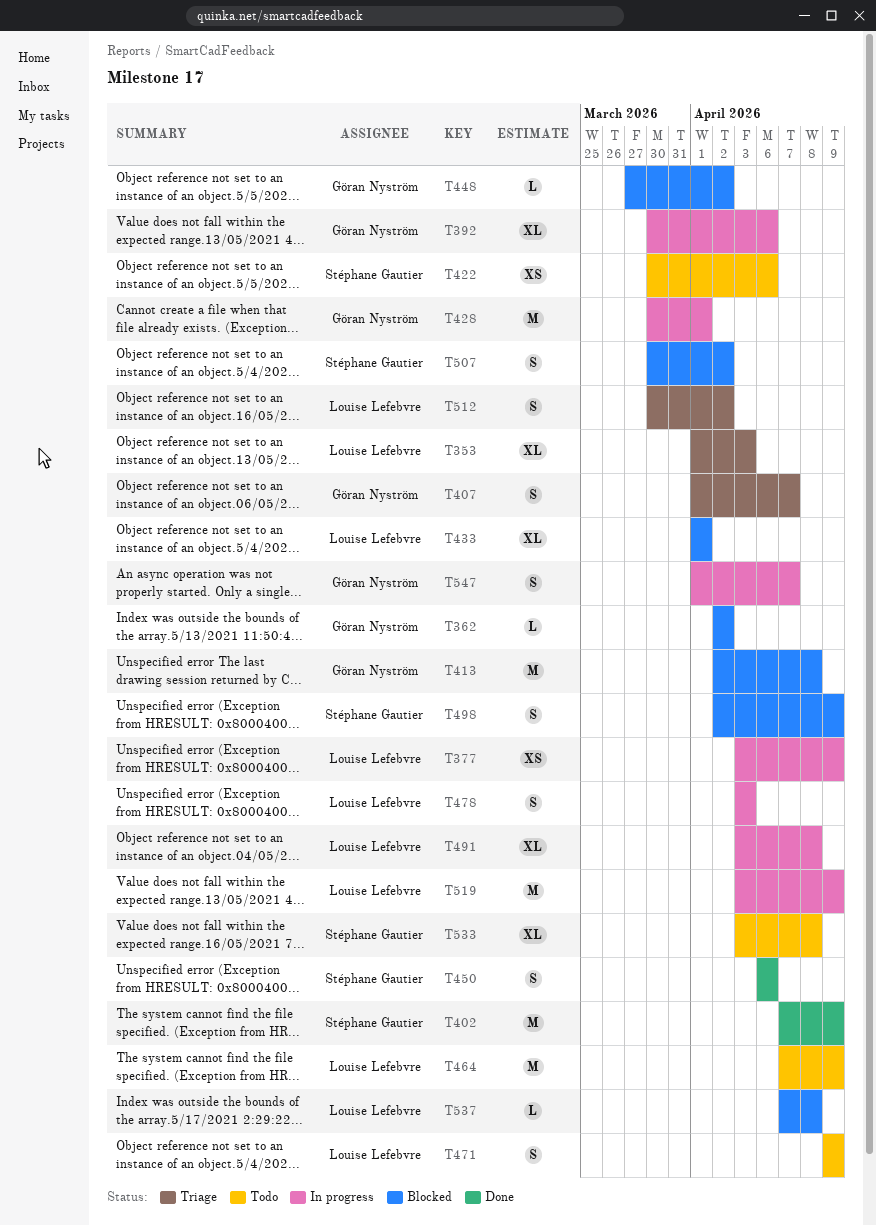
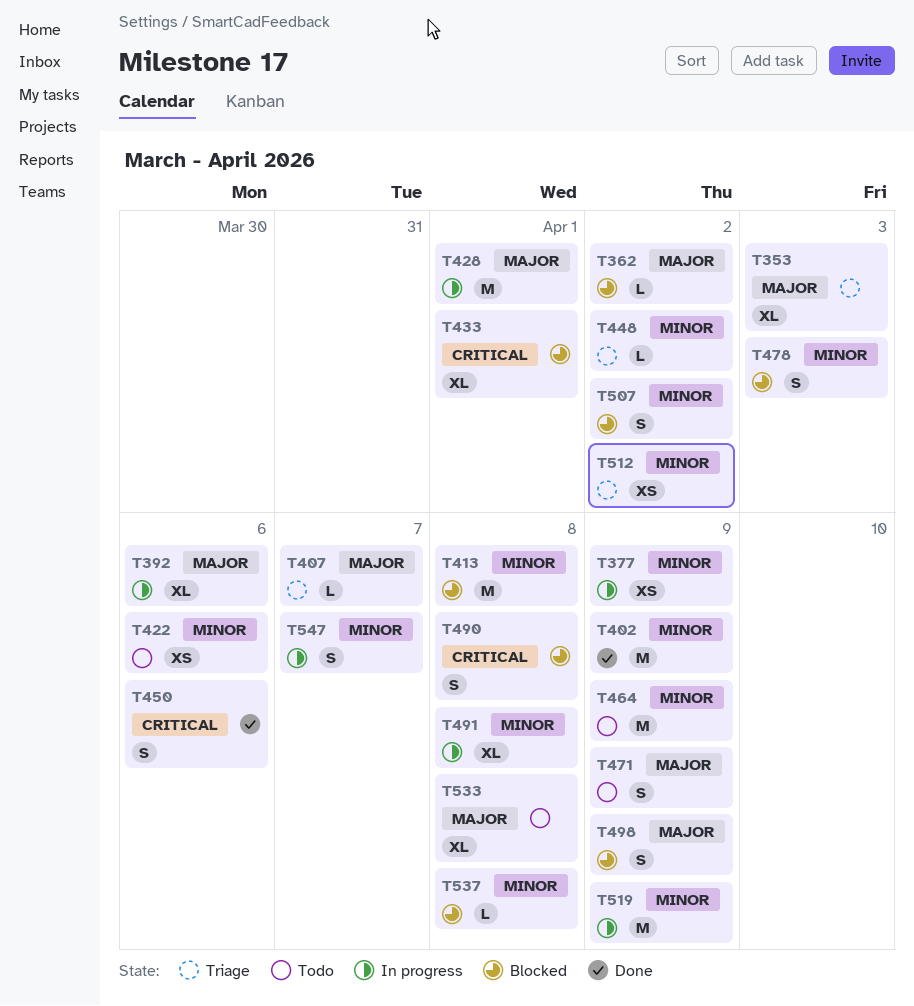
T407, estimate: S -> L
T448, status: Blocked -> Triage
T478, status: In progress -> Blocked
T490: none -> present
T512, estimate: S -> XS

